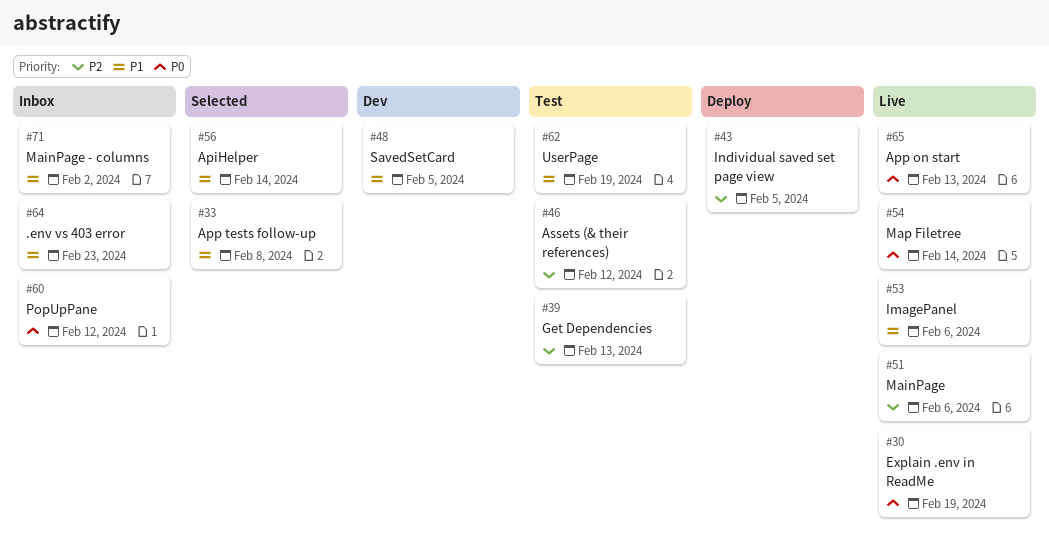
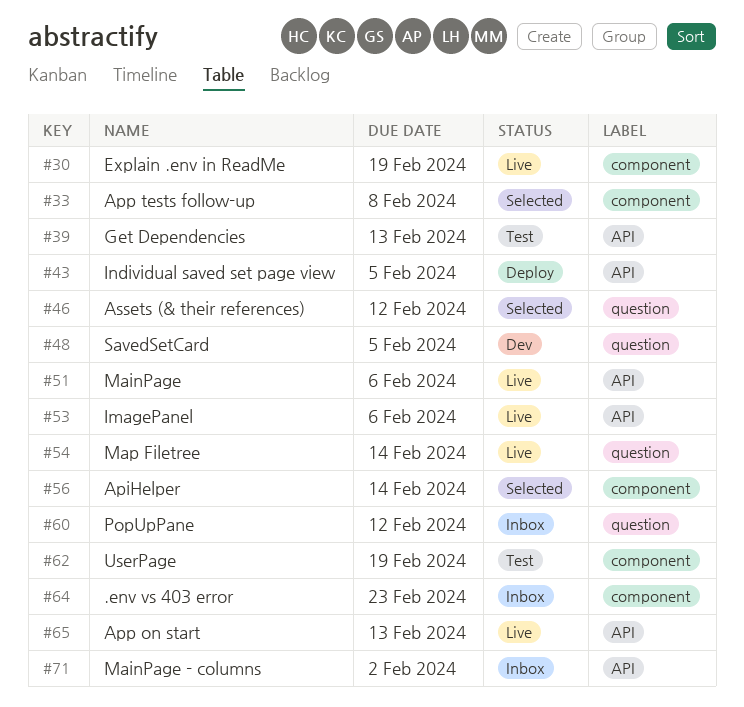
#46, status: Test -> Selected

